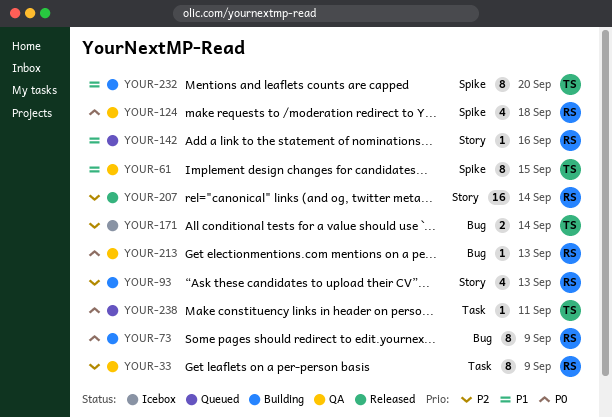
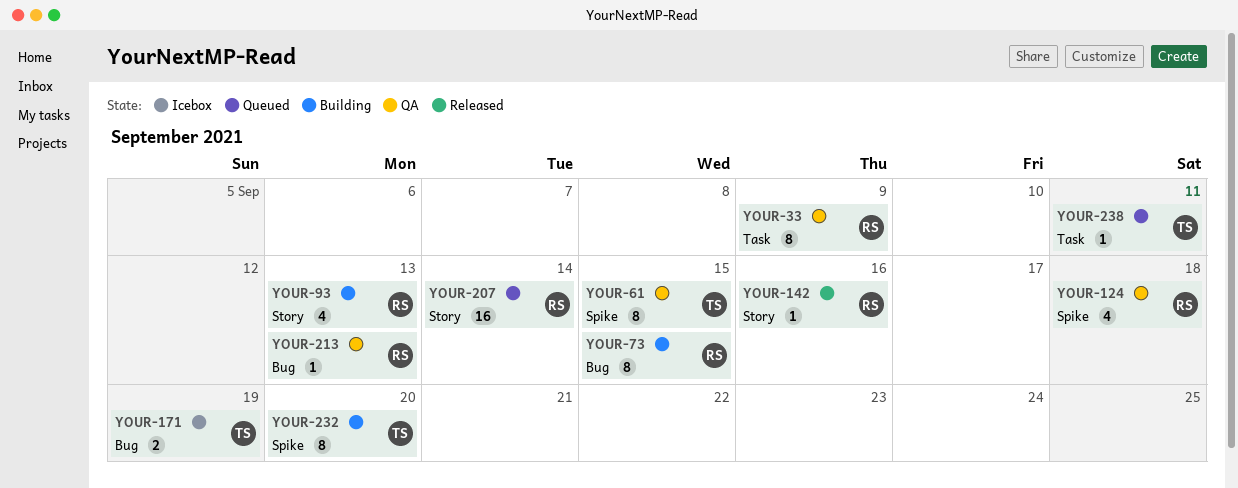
YOUR-73, due: Sep 9 -> Sep 15
YOUR-142, status: Queued -> Released
YOUR-171, due: Sep 14 -> Sep 19
YOUR-207, status: Released -> Queued

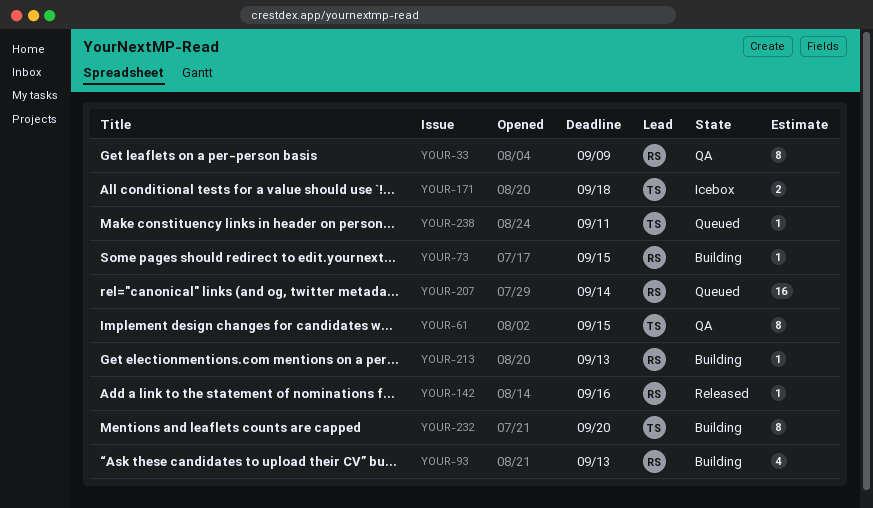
YOUR-73, estimate: 8 -> 1
YOUR-124: present -> none
YOUR-171, due: Sep 19 -> Sep 18
YOUR-213, status: QA -> Building

